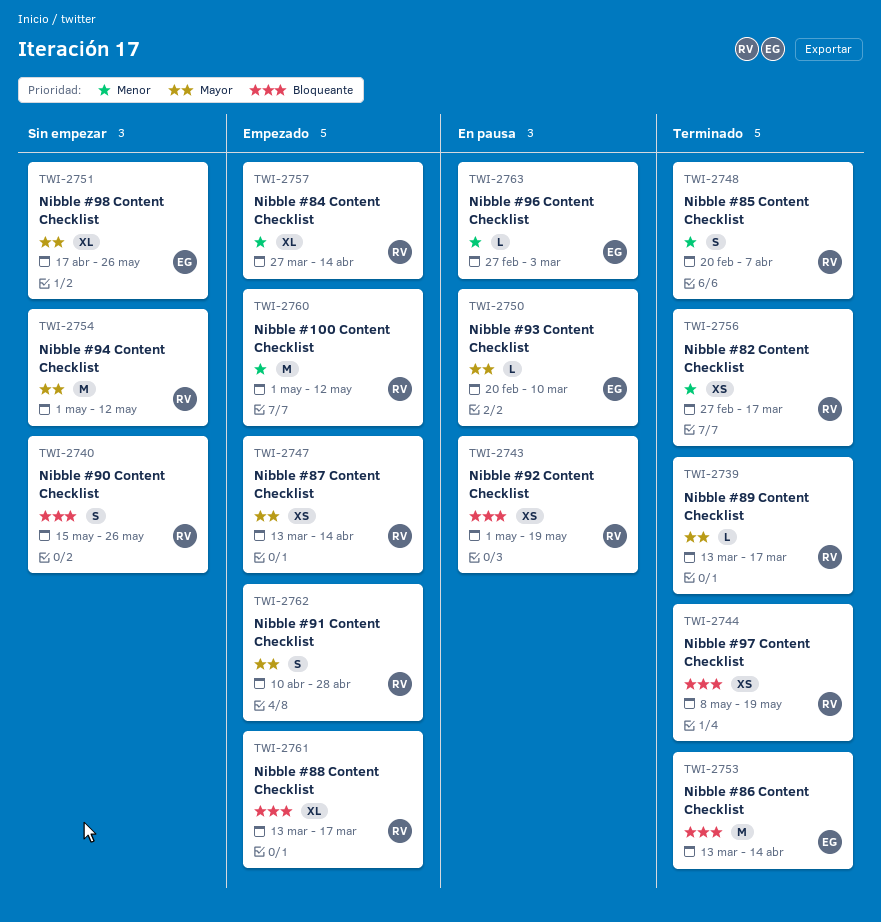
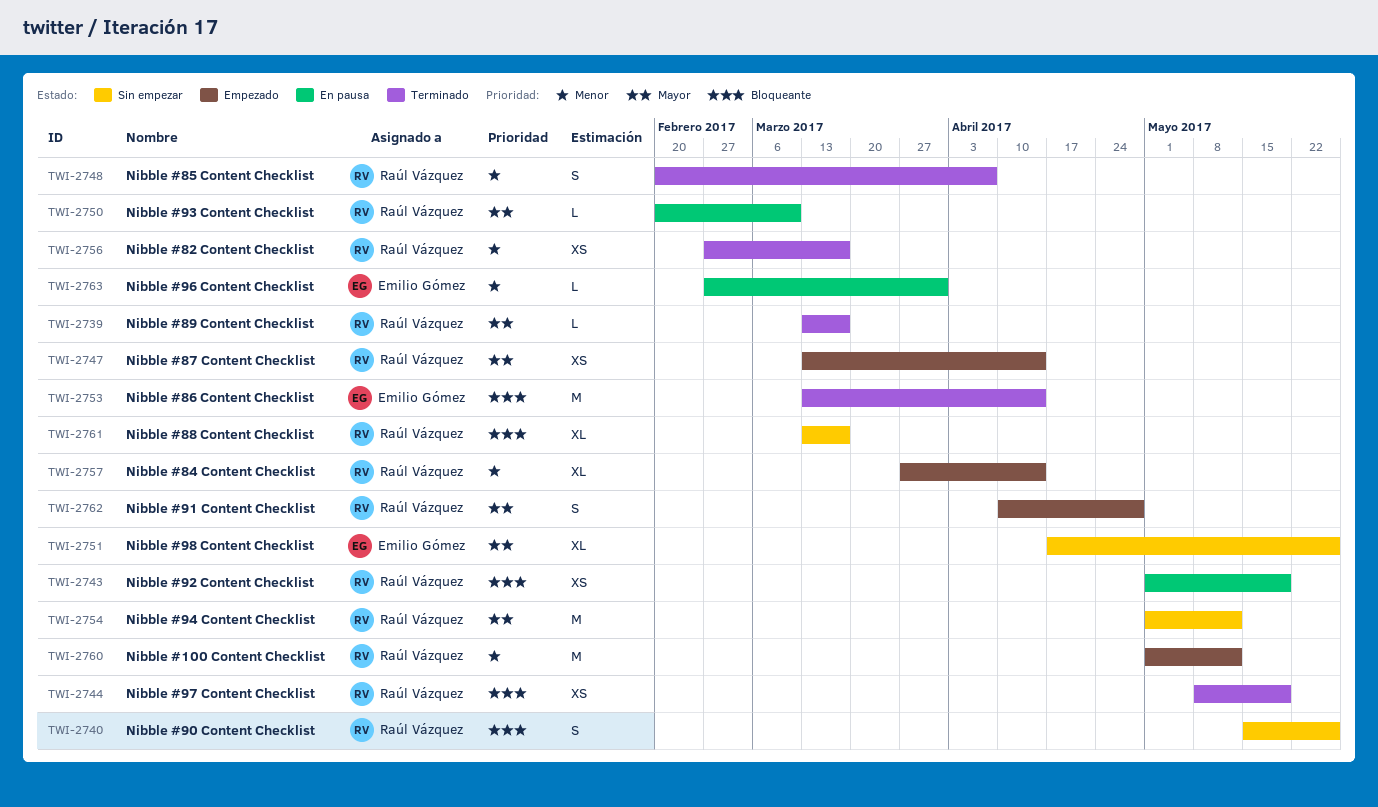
TWI-2750, owner: Emilio Gómez -> Raúl Vázquez
TWI-2761, status: Empezado -> Sin empezar
TWI-2763, due: Mar 3 -> Mar 31

